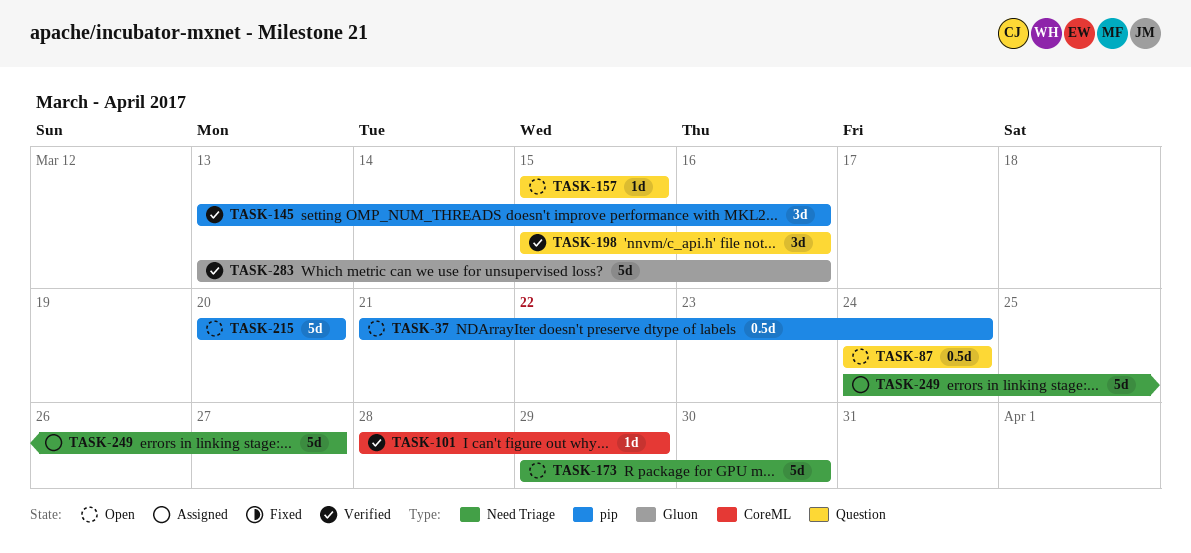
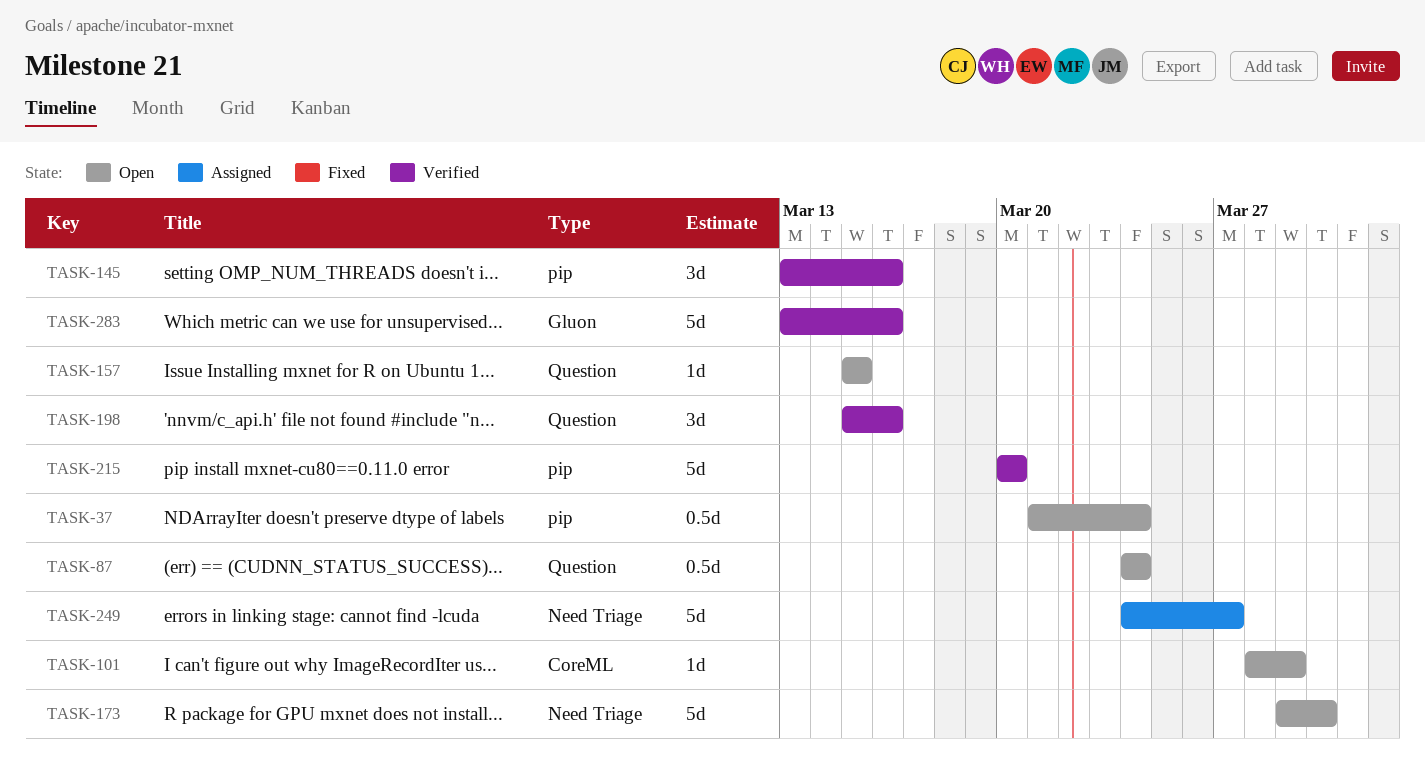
TASK-101, status: Verified -> Open
TASK-215, status: Open -> Verified

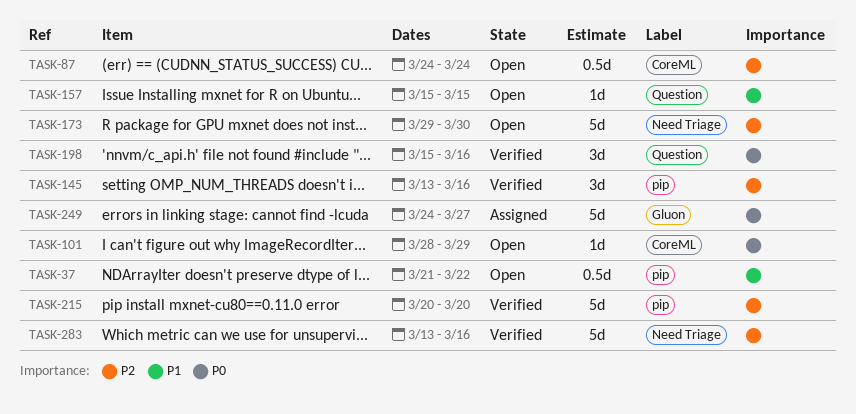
TASK-37, due: Mar 24 -> Mar 22
TASK-87, label: Question -> CoreML
TASK-249, label: Need Triage -> Gluon
TASK-283, label: Gluon -> Need Triage

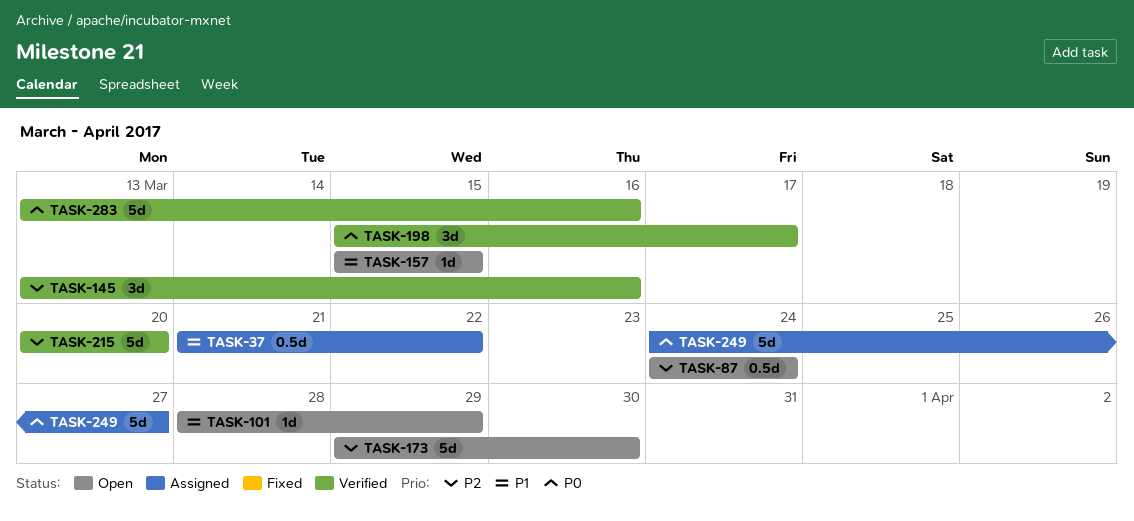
TASK-37, status: Open -> Assigned
TASK-101, priority: P0 -> P1
TASK-198, due: Mar 16 -> Mar 17
TASK-283, priority: P2 -> P0

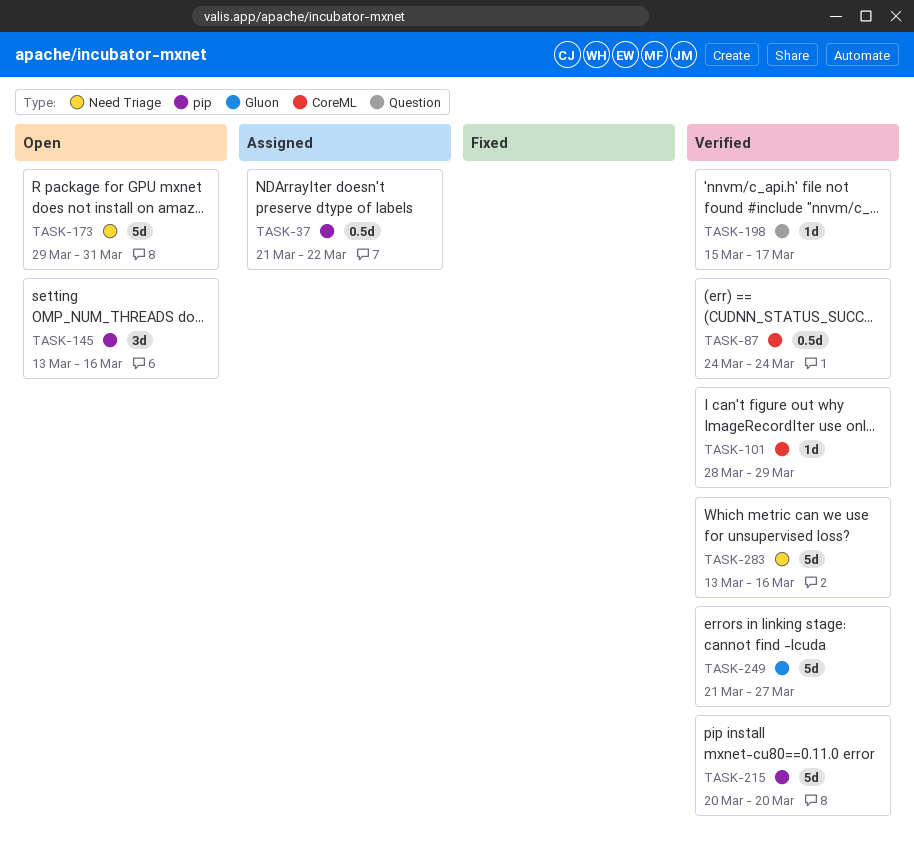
TASK-87, status: Open -> Verified
TASK-101, status: Open -> Verified
TASK-145, status: Verified -> Open
TASK-157: present -> none
TASK-173, due: Mar 30 -> Mar 31
TASK-198, estimate: 3d -> 1d
TASK-249, status: Assigned -> Verified
TASK-249, start: Mar 24 -> Mar 21

